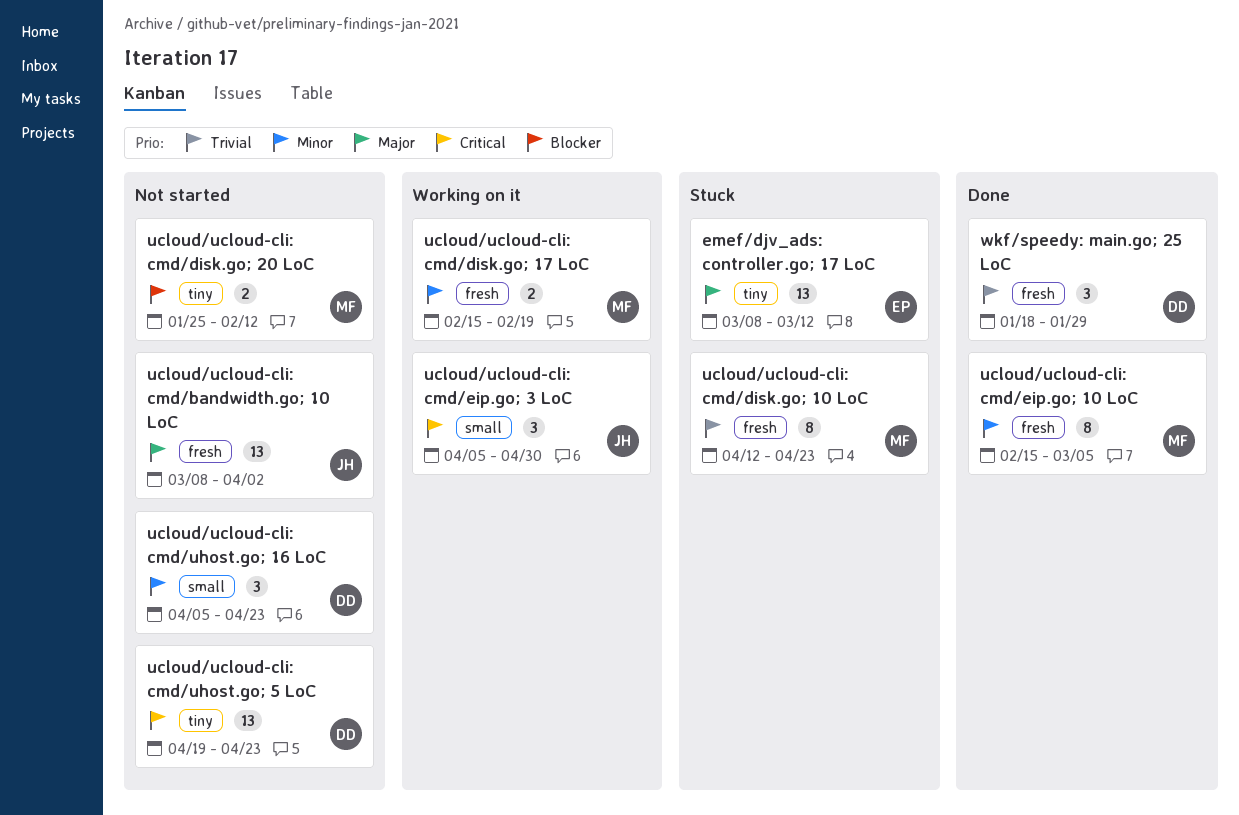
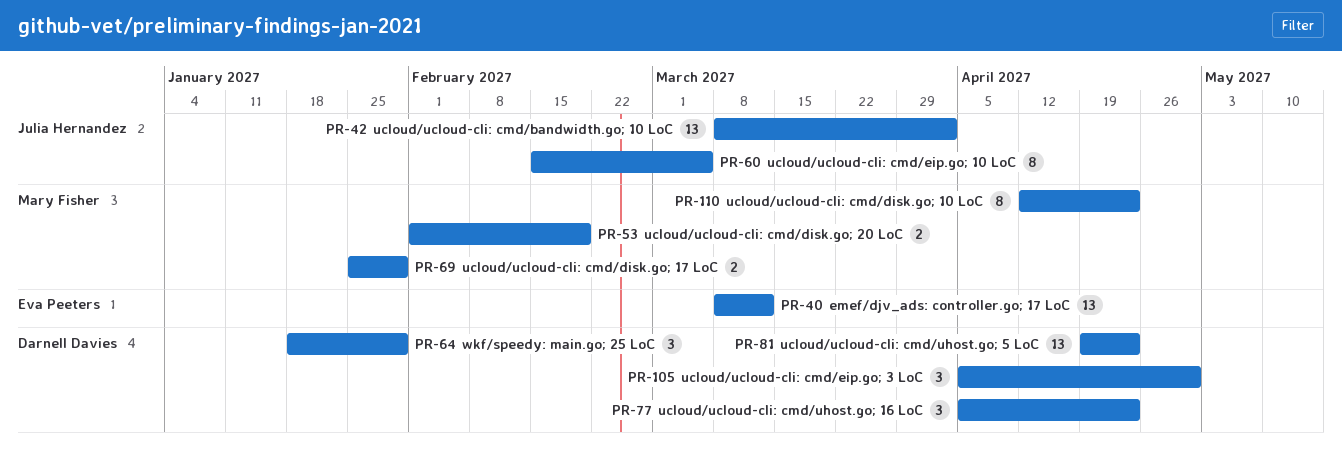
ucloud/ucloud-cli: cmd/disk.go; 17 LoC, start: Feb 15 -> Jan 25
ucloud/ucloud-cli: cmd/disk.go; 17 LoC, due: Feb 19 -> Jan 29
ucloud/ucloud-cli: cmd/disk.go; 20 LoC, start: Jan 25 -> Feb 1
ucloud/ucloud-cli: cmd/disk.go; 20 LoC, due: Feb 12 -> Feb 19
ucloud/ucloud-cli: cmd/eip.go; 10 LoC, owner: Mary Fisher -> Julia Hernandez
ucloud/ucloud-cli: cmd/eip.go; 3 LoC, owner: Julia Hernandez -> Darnell Davies

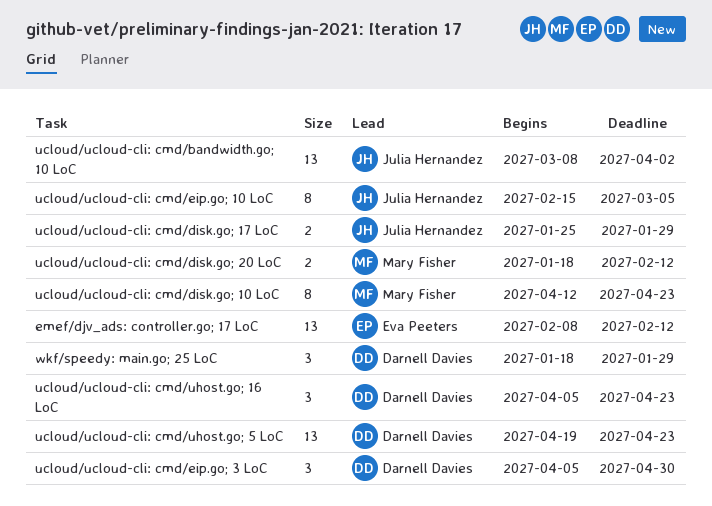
emef/djv_ads: controller.go; 17 LoC, start: Mar 8 -> Feb 8
emef/djv_ads: controller.go; 17 LoC, due: Mar 12 -> Feb 12
ucloud/ucloud-cli: cmd/disk.go; 17 LoC, owner: Mary Fisher -> Julia Hernandez
ucloud/ucloud-cli: cmd/disk.go; 20 LoC, start: Feb 1 -> Jan 18
ucloud/ucloud-cli: cmd/disk.go; 20 LoC, due: Feb 19 -> Feb 12

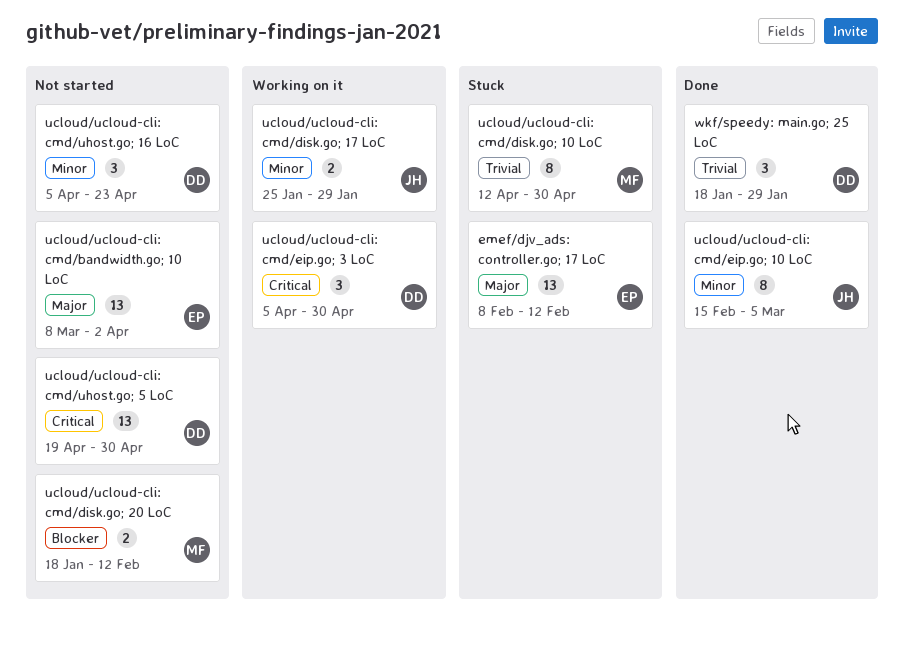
ucloud/ucloud-cli: cmd/bandwidth.go; 10 LoC, owner: Julia Hernandez -> Eva Peeters
ucloud/ucloud-cli: cmd/disk.go; 10 LoC, due: Apr 23 -> Apr 30
ucloud/ucloud-cli: cmd/uhost.go; 5 LoC, due: Apr 23 -> Apr 30

